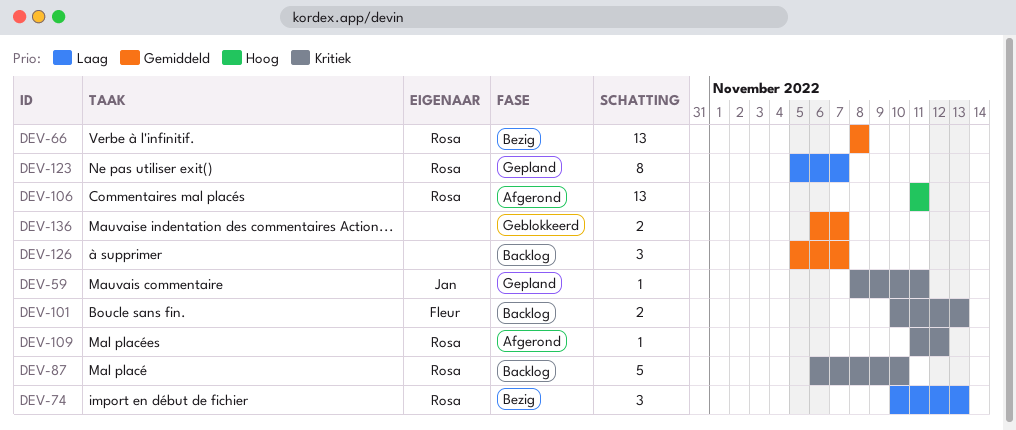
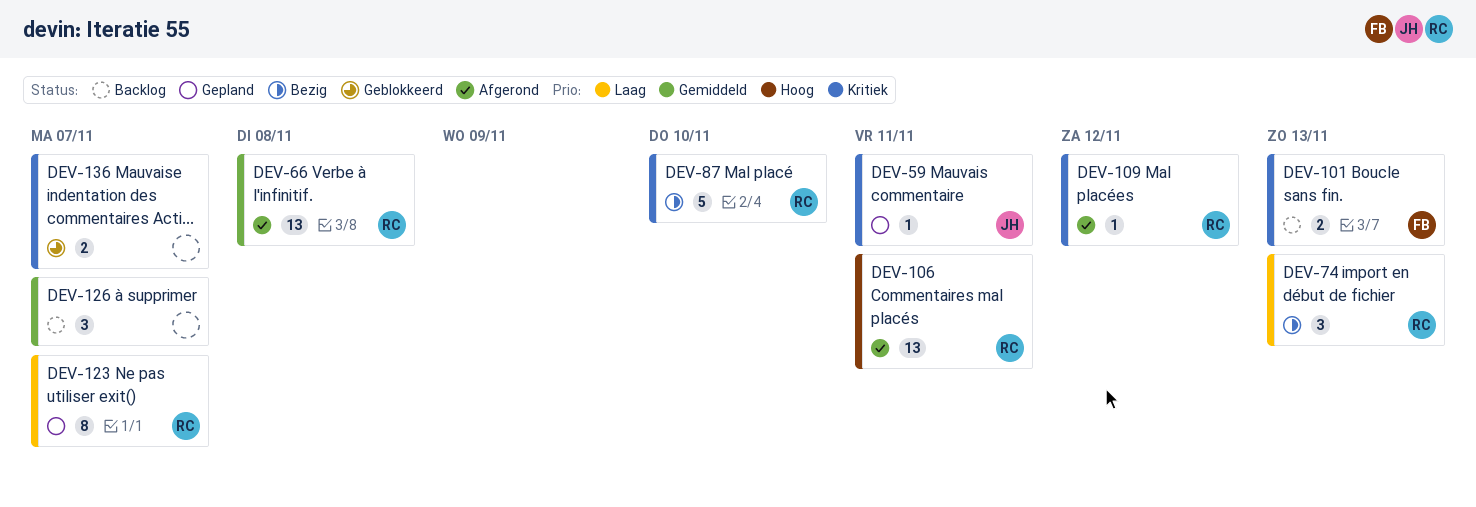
DEV-66, status: Bezig -> Afgerond
DEV-87, status: Backlog -> Bezig
DEV-136, priority: Gemiddeld -> Kritiek

